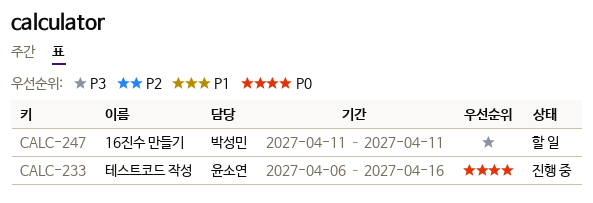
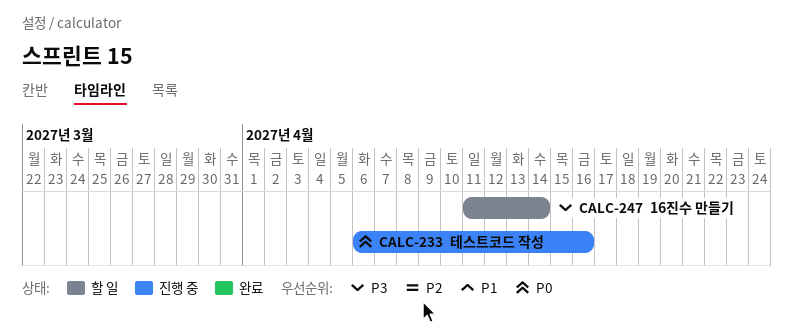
CALC-247, due: Apr 11 -> Apr 14

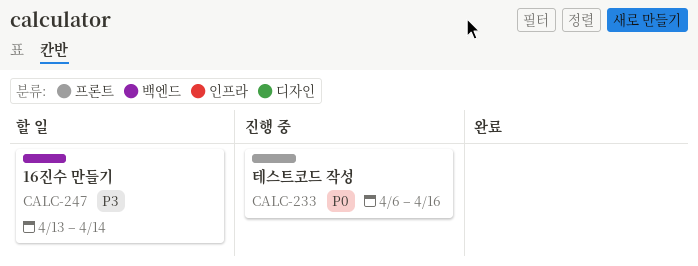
CALC-247, start: Apr 11 -> Apr 13

